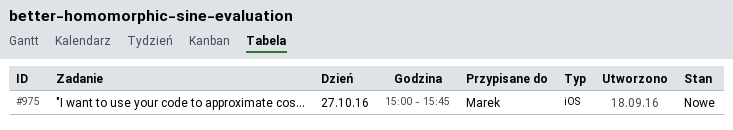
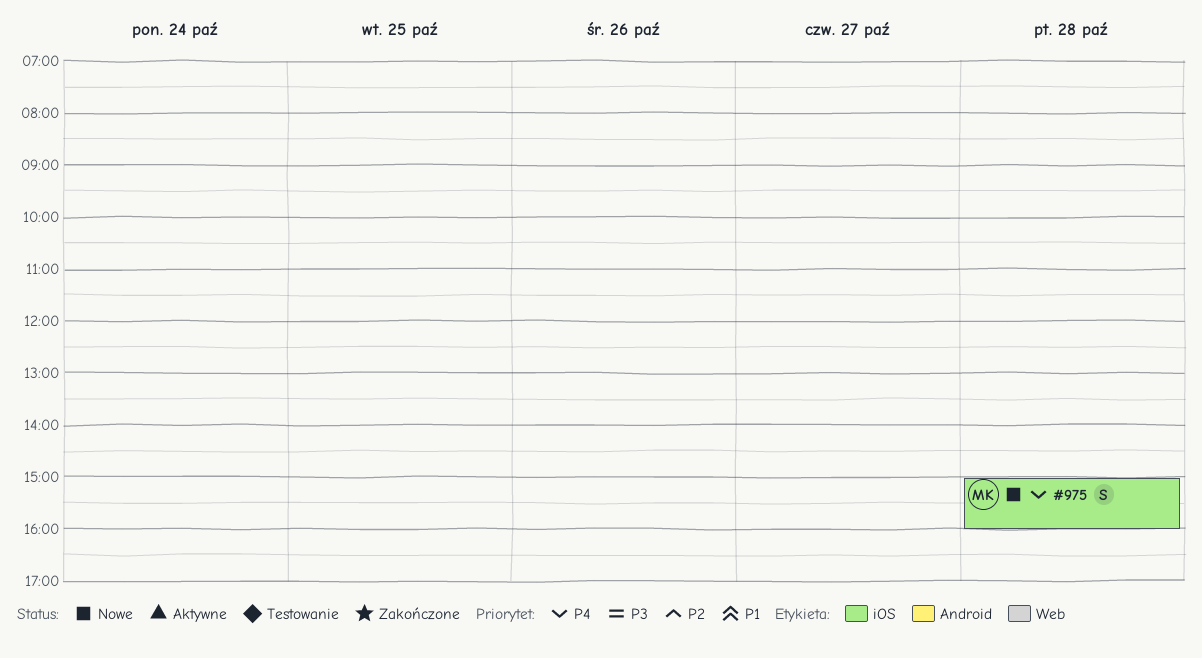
#975, day: Oct 27 -> Oct 28
#975, ends: 15:45 -> 16:00

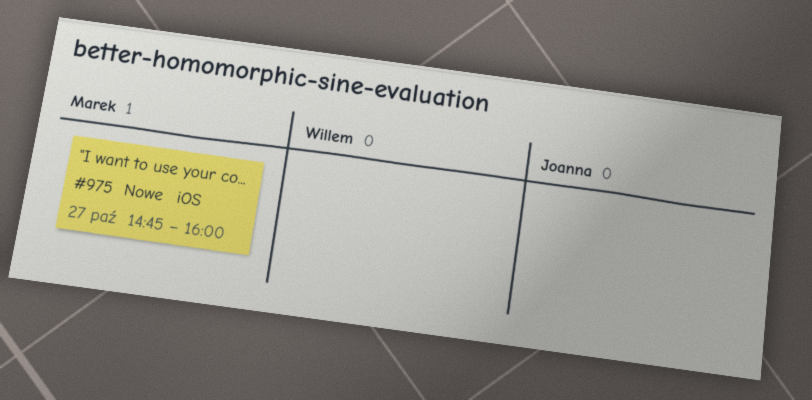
#975, day: Oct 28 -> Oct 27
#975, begins: 15:00 -> 14:45

